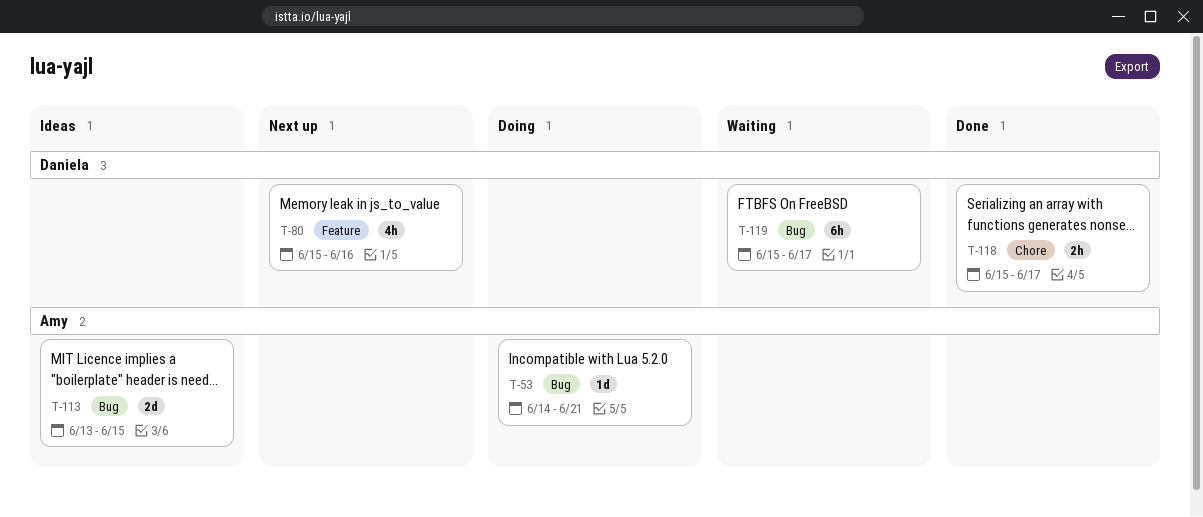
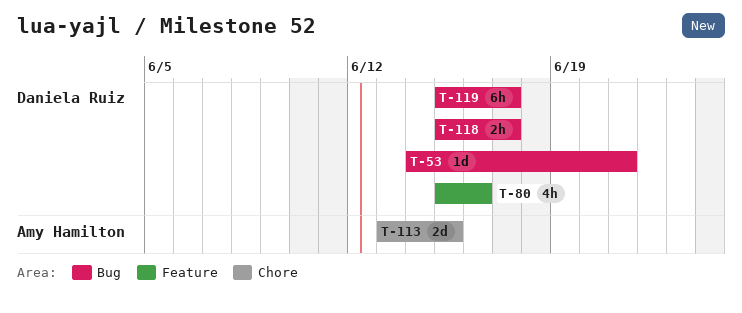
T-53, owner: Amy Hamilton -> Daniela Ruiz
T-113, label: Bug -> Chore
T-118, label: Chore -> Bug

